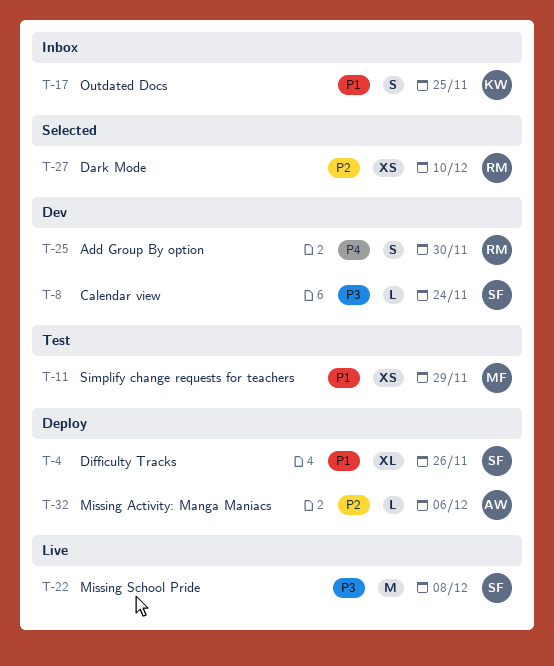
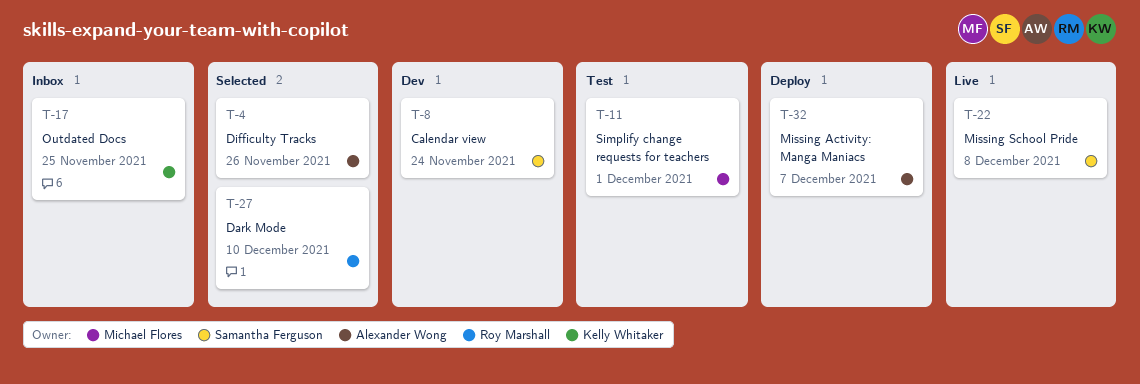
T-4, status: Deploy -> Selected
T-4, owner: Samantha Ferguson -> Alexander Wong
T-11, due: Nov 29 -> Dec 1
T-25: present -> none
T-32, due: Dec 6 -> Dec 7

